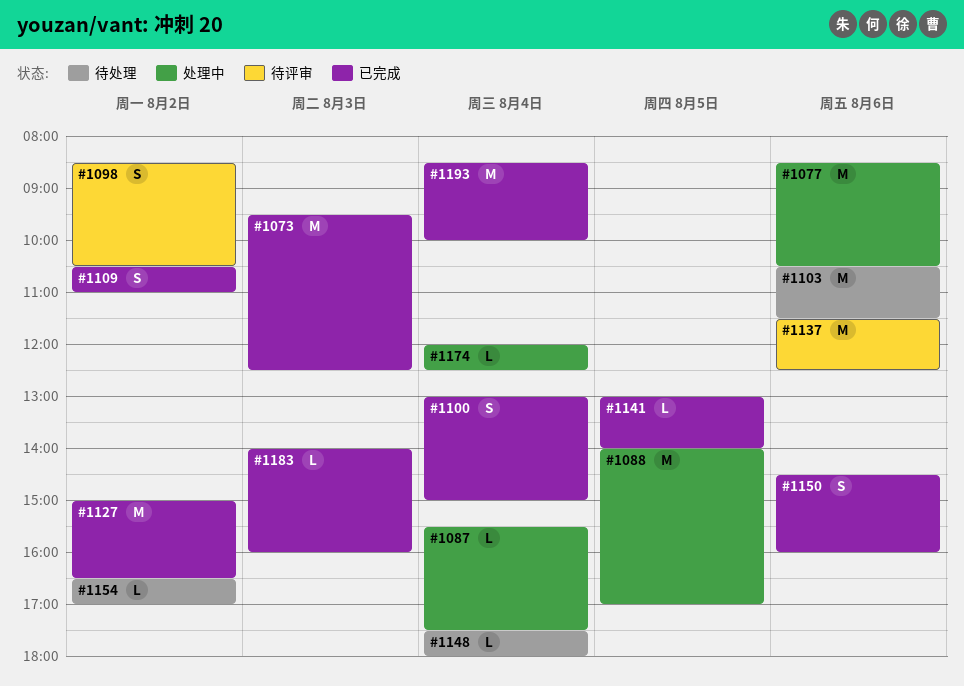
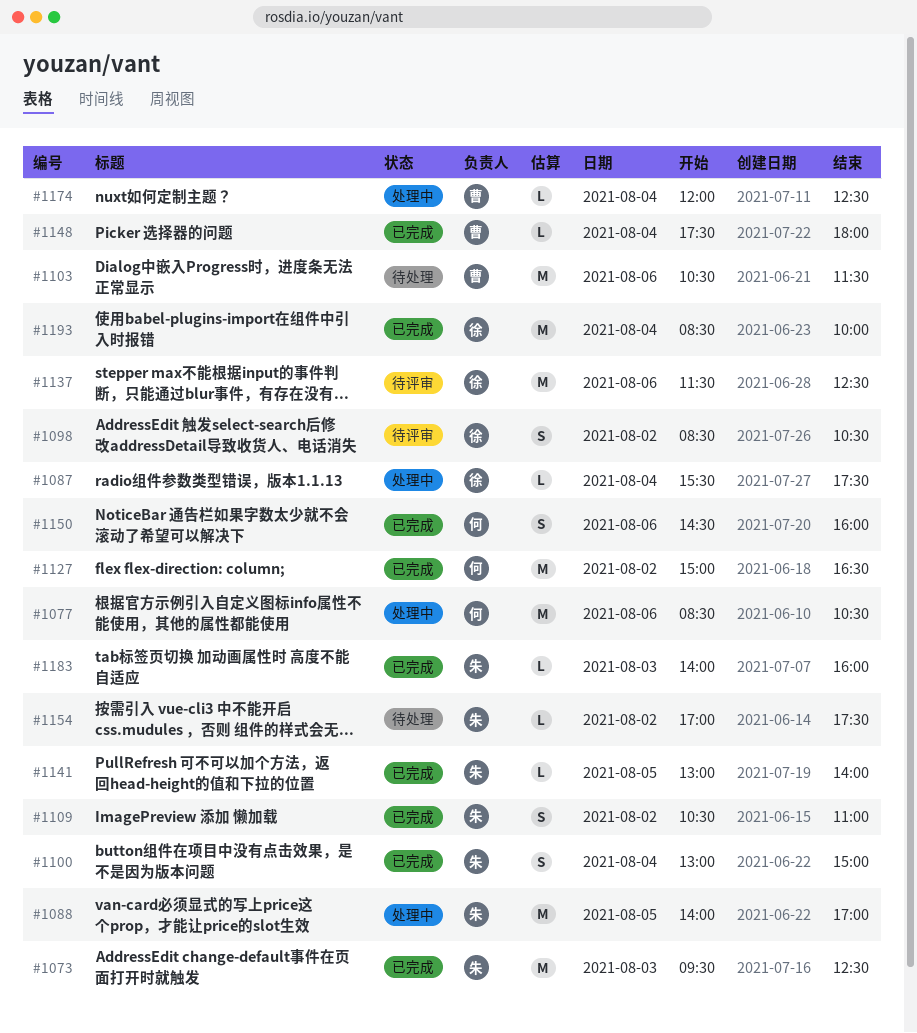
#1148, status: 待处理 -> 已完成
#1154, begins: 16:30 -> 17:00
#1154, ends: 17:00 -> 17:30

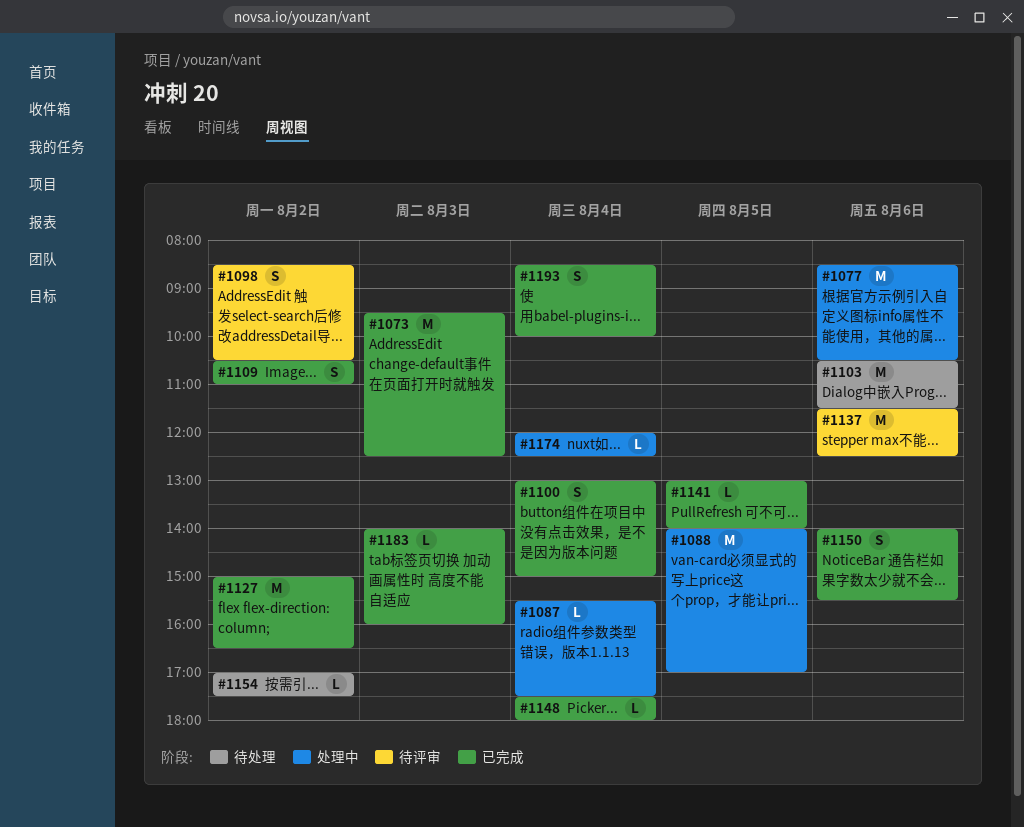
#1150, begins: 14:30 -> 14:00
#1150, ends: 16:00 -> 15:30
#1193, estimate: M -> S

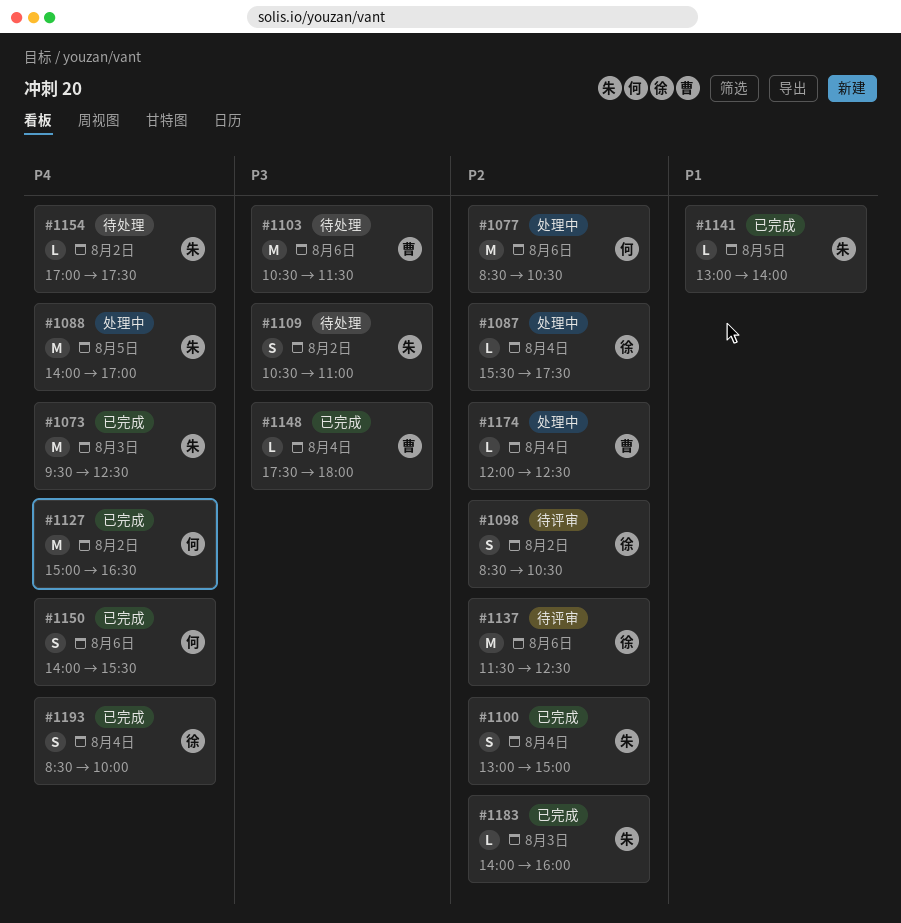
#1109, status: 已完成 -> 待处理

